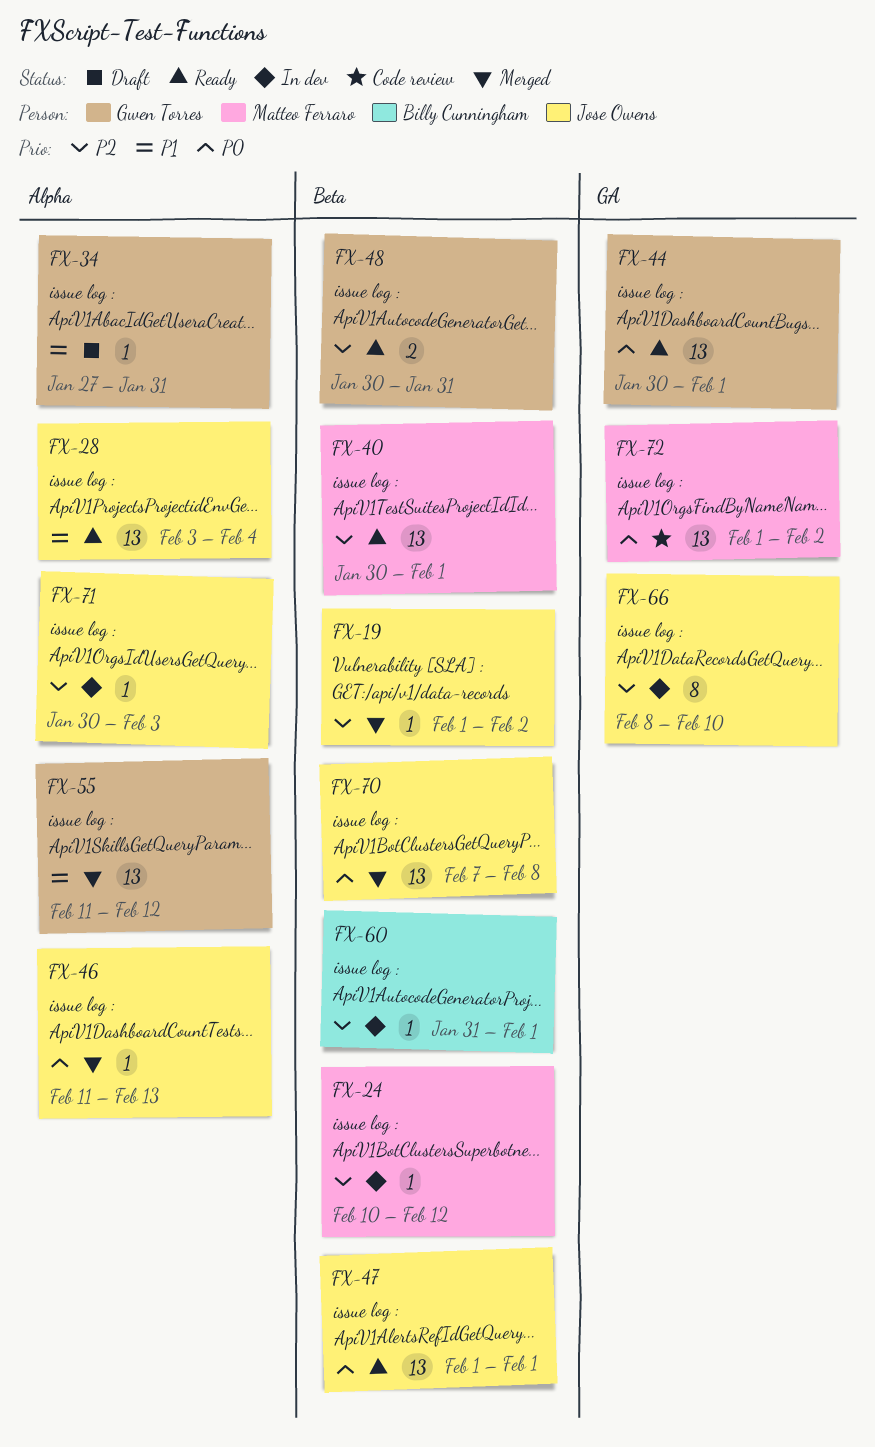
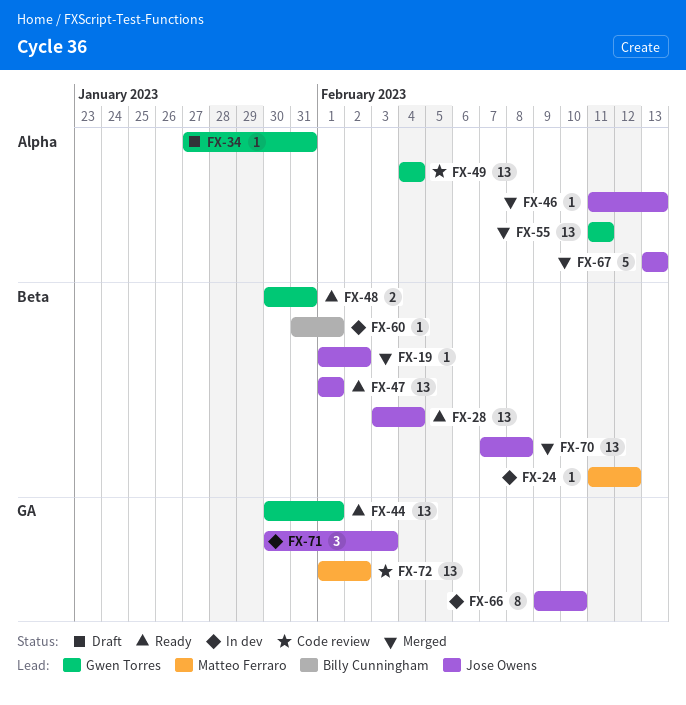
FX-24, start: Feb 10 -> Feb 11
FX-28, label: Alpha -> Beta
FX-40: present -> none
FX-49: none -> present
FX-55, due: Feb 12 -> Feb 11
FX-66, start: Feb 8 -> Feb 9
FX-67: none -> present
FX-71, label: Alpha -> GA
FX-71, estimate: 1 -> 3

